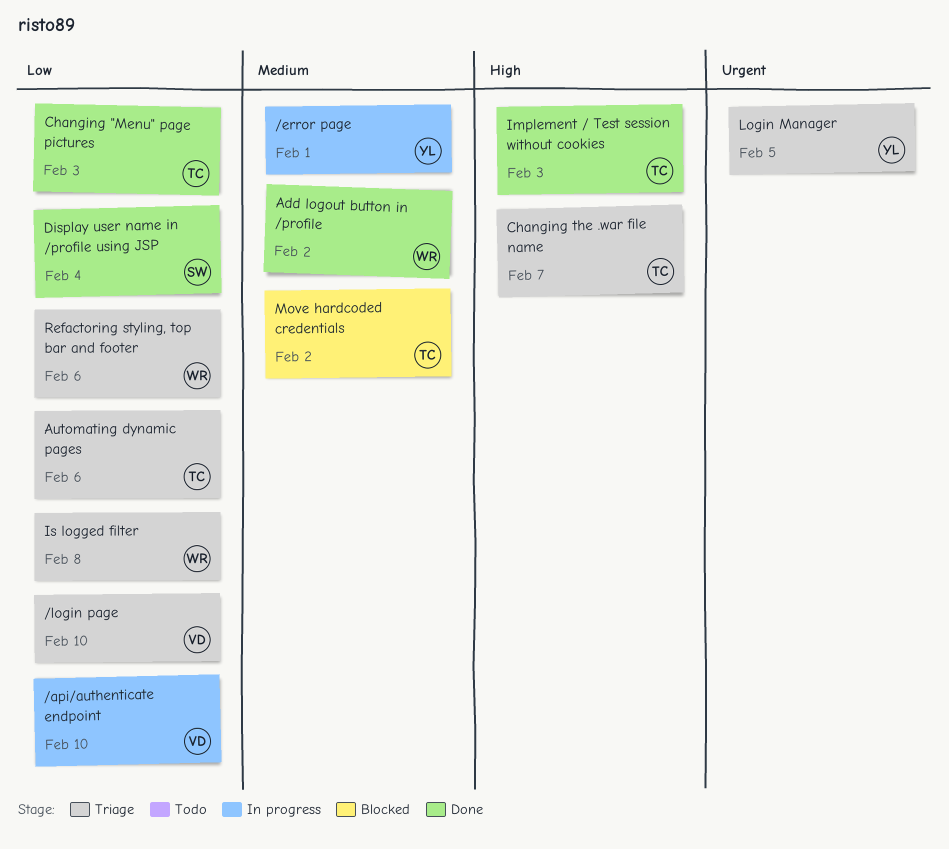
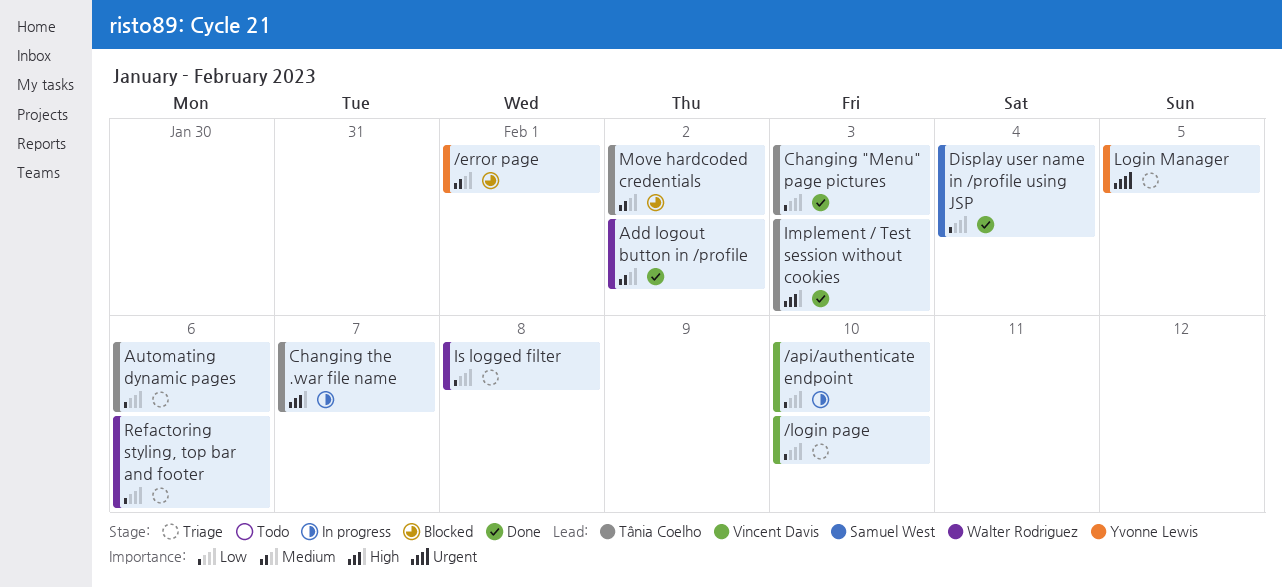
/error page, status: In progress -> Blocked
Changing the .war file name, status: Triage -> In progress

